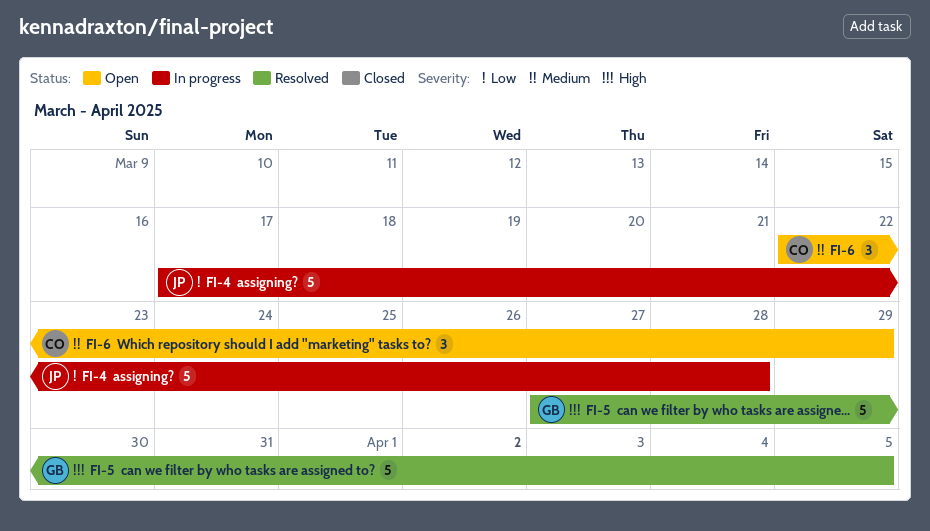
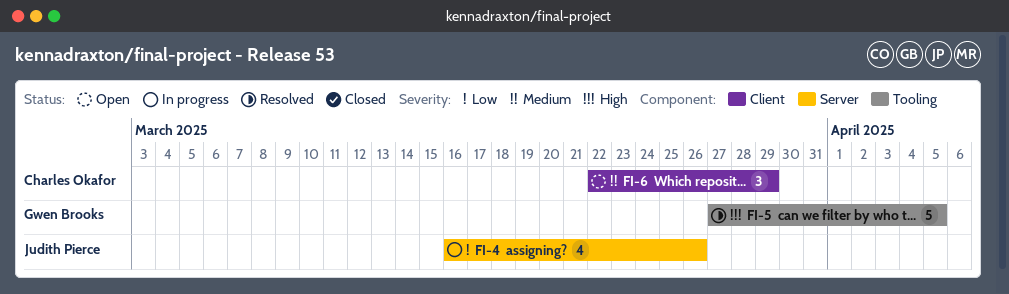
FI-4, estimate: 5 -> 4
FI-4, start: Mar 17 -> Mar 16
FI-4, due: Mar 28 -> Mar 26

